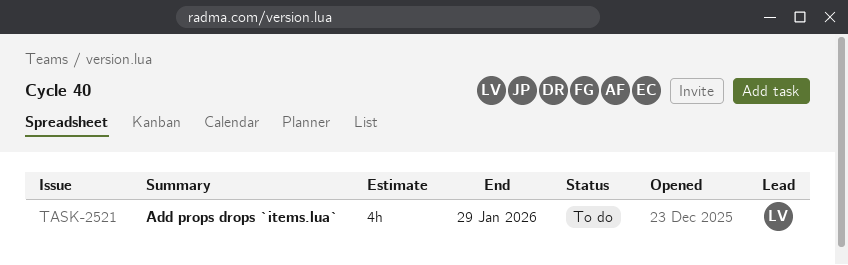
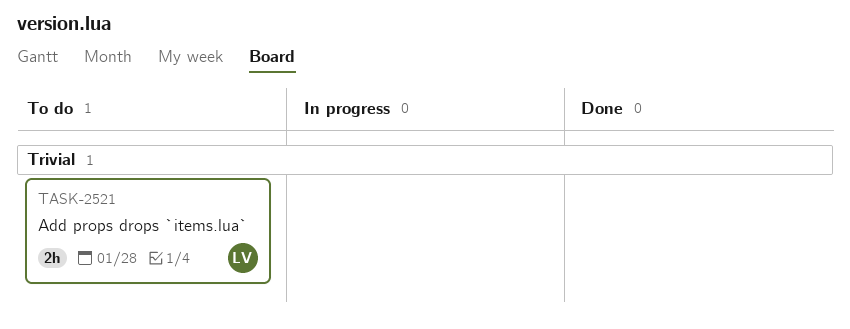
TASK-2521, estimate: 4h -> 2h
TASK-2521, due: Jan 29 -> Jan 28

